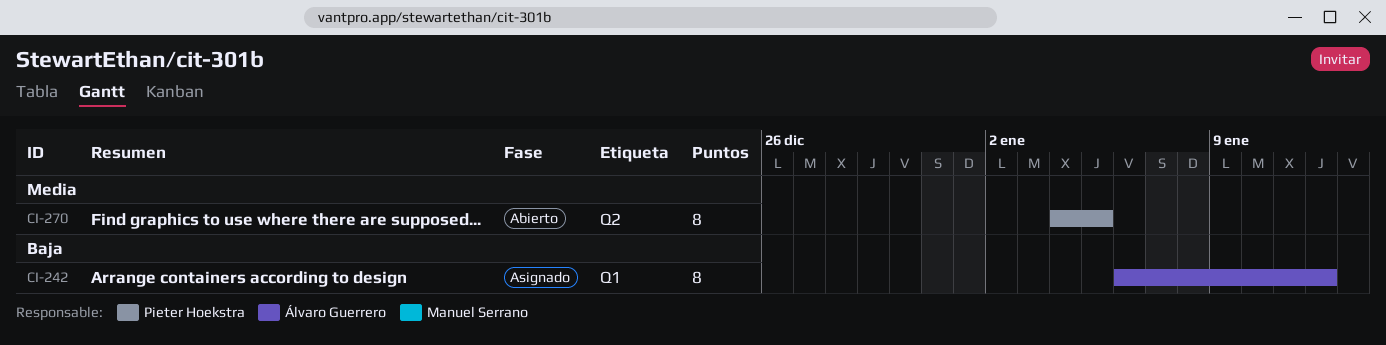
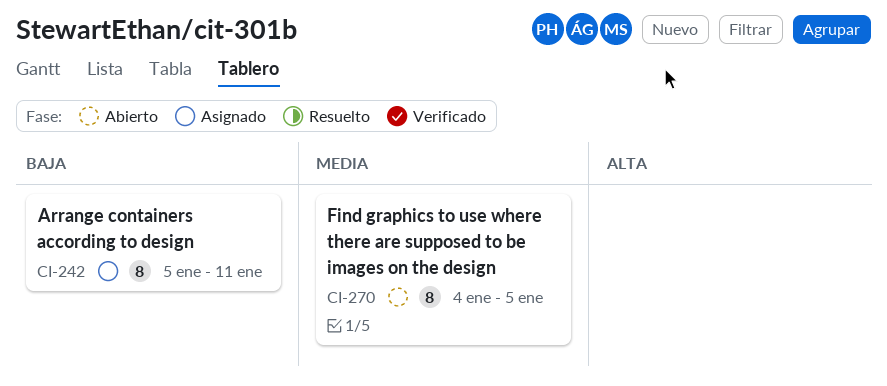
CI-242, start: Jan 6 -> Jan 5
CI-242, due: Jan 12 -> Jan 11

